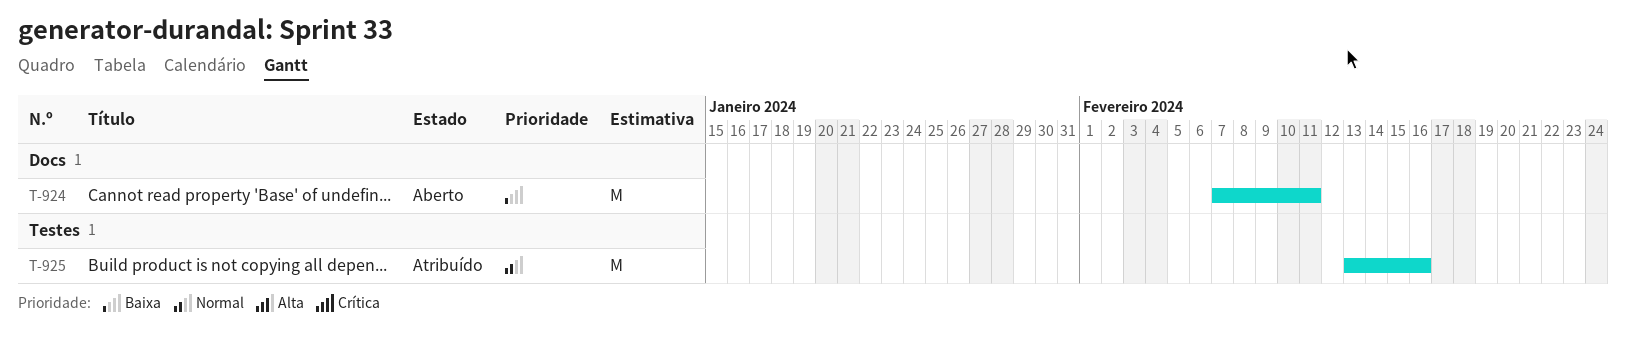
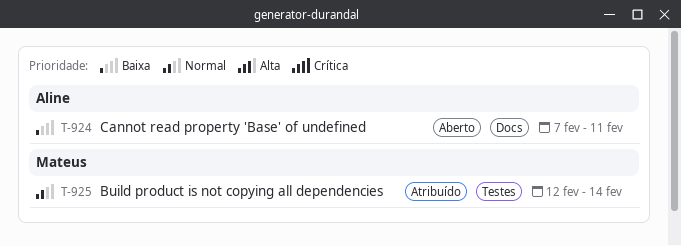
T-925, start: Feb 13 -> Feb 12
T-925, due: Feb 16 -> Feb 14

